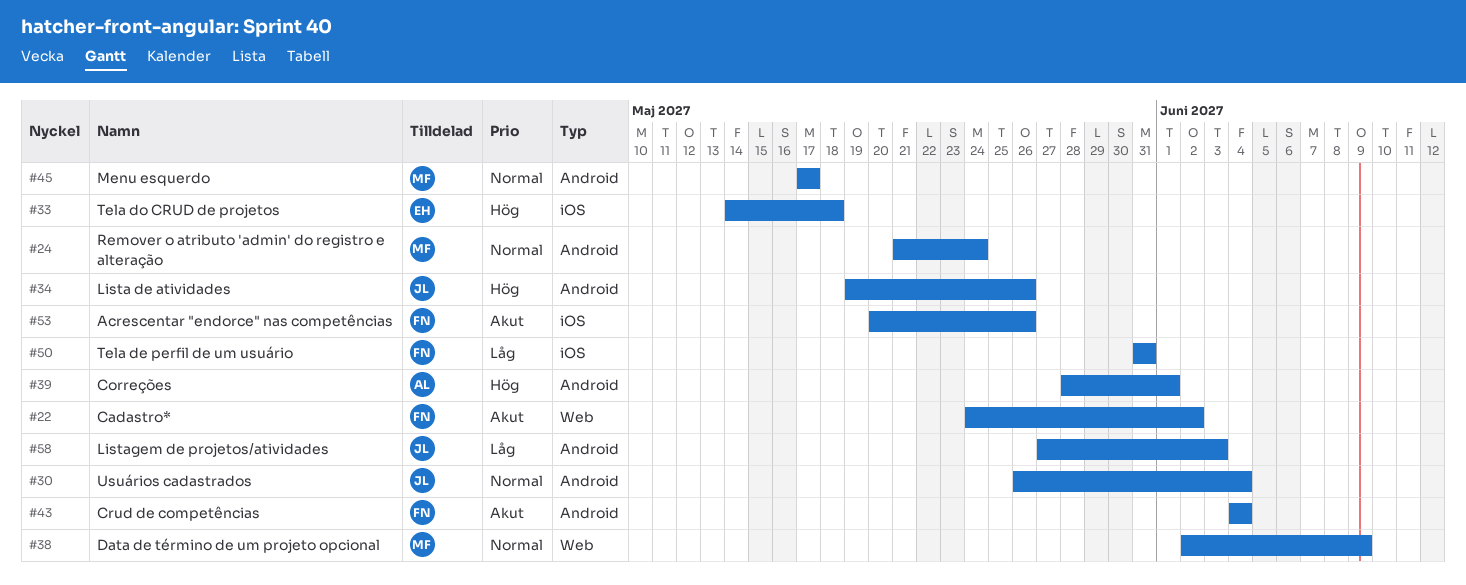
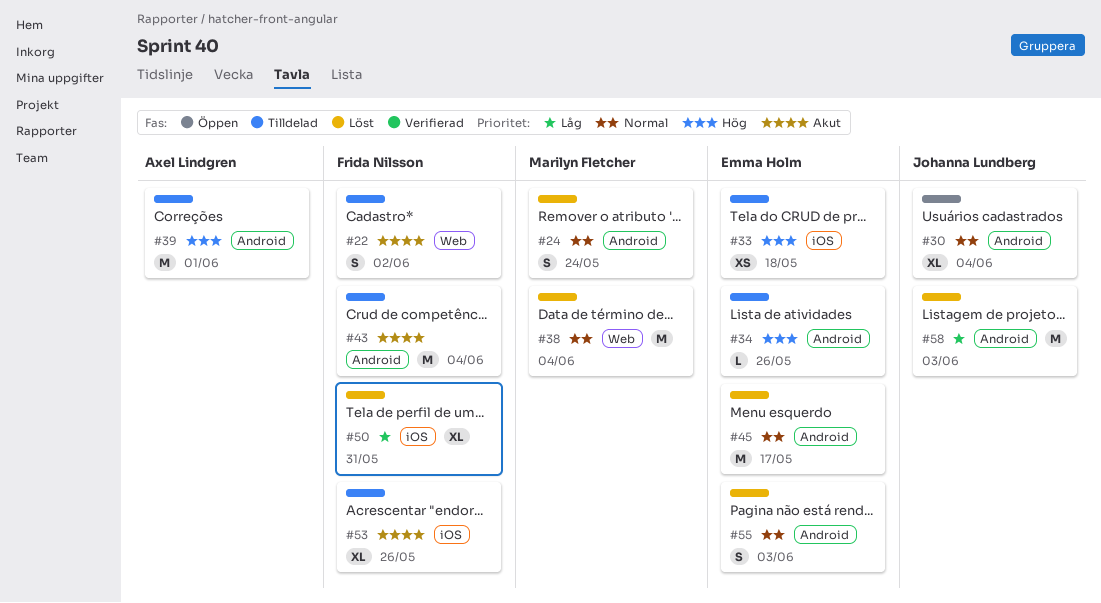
#34, owner: Johanna Lundberg -> Emma Holm
#38, due: Jun 9 -> Jun 4
#45, owner: Marilyn Fletcher -> Emma Holm
#55: none -> present

